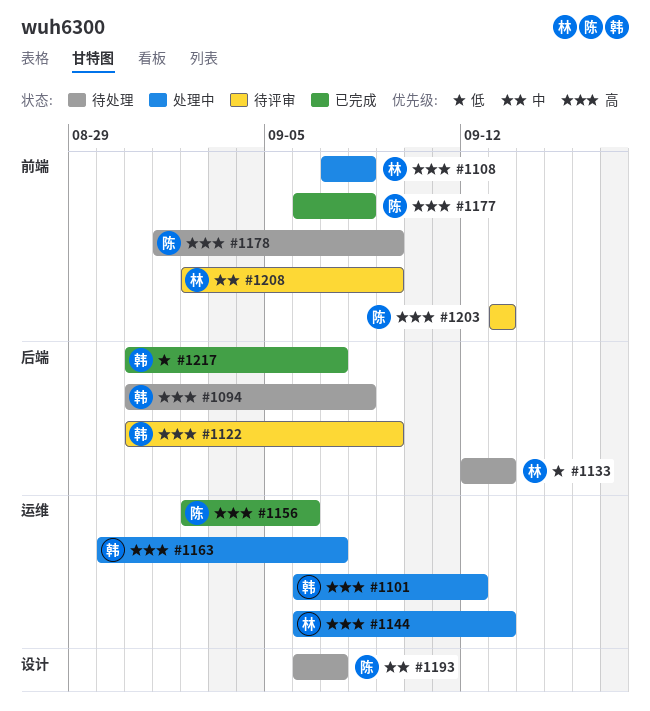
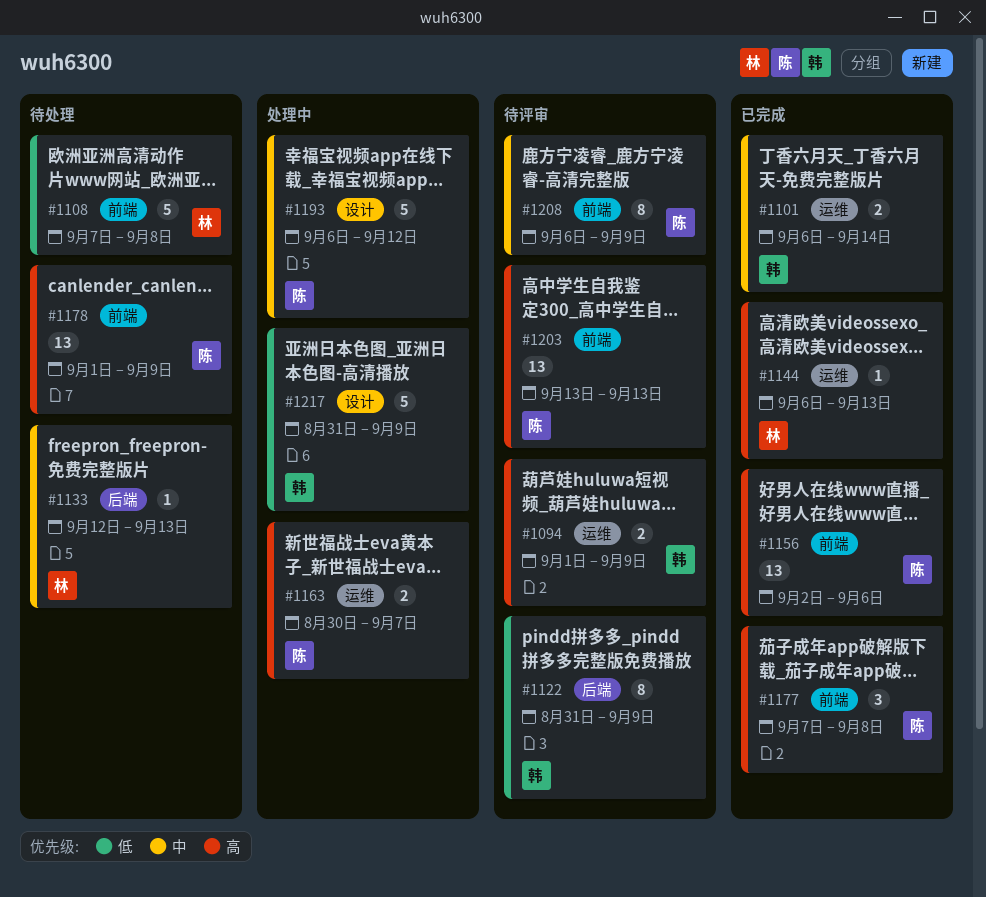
#1094, status: 待处理 -> 待评审
#1094, label: 后端 -> 运维
#1094, start: Aug 31 -> Sep 1
#1094, due: Sep 8 -> Sep 9
#1101, status: 处理中 -> 已完成
#1101, priority: 高 -> 中
#1101, due: Sep 12 -> Sep 14
#1108, status: 处理中 -> 待处理
#1108, priority: 高 -> 低
#1122, priority: 高 -> 低
#1133, priority: 低 -> 中
#1144, status: 处理中 -> 已完成
#1156, label: 运维 -> 前端
#1163, owner: 韩 -> 陈
#1177, start: Sep 6 -> Sep 7
#1193, status: 待处理 -> 处理中
#1193, due: Sep 7 -> Sep 12
#1208, owner: 林 -> 陈
#1208, start: Sep 2 -> Sep 6
#1217, status: 已完成 -> 处理中
#1217, label: 后端 -> 设计
#1217, due: Sep 7 -> Sep 9

